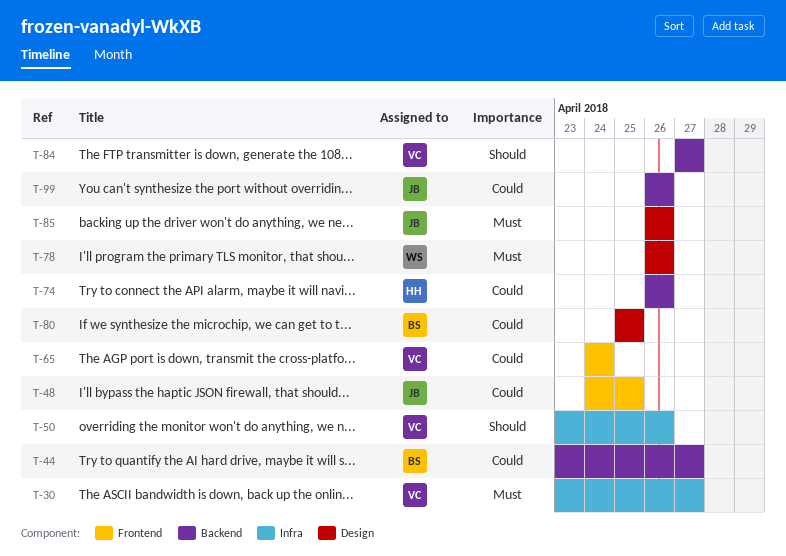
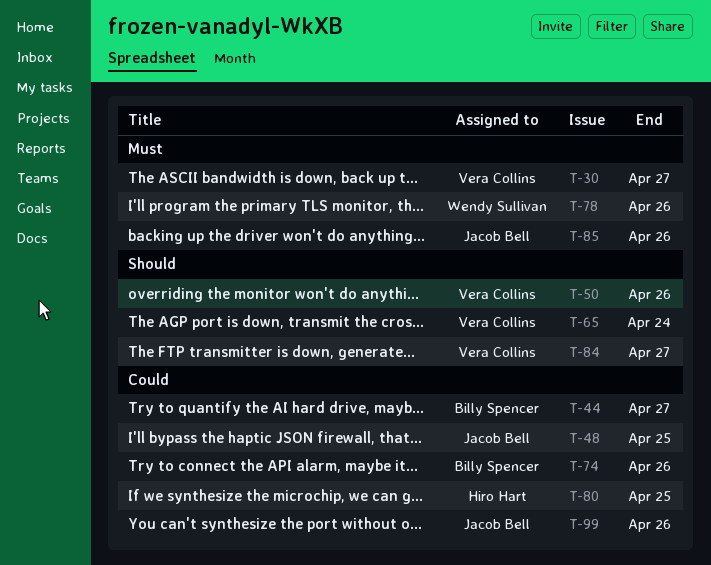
T-65, priority: Could -> Should
T-74, owner: Hiro Hart -> Billy Spencer
T-80, owner: Billy Spencer -> Hiro Hart

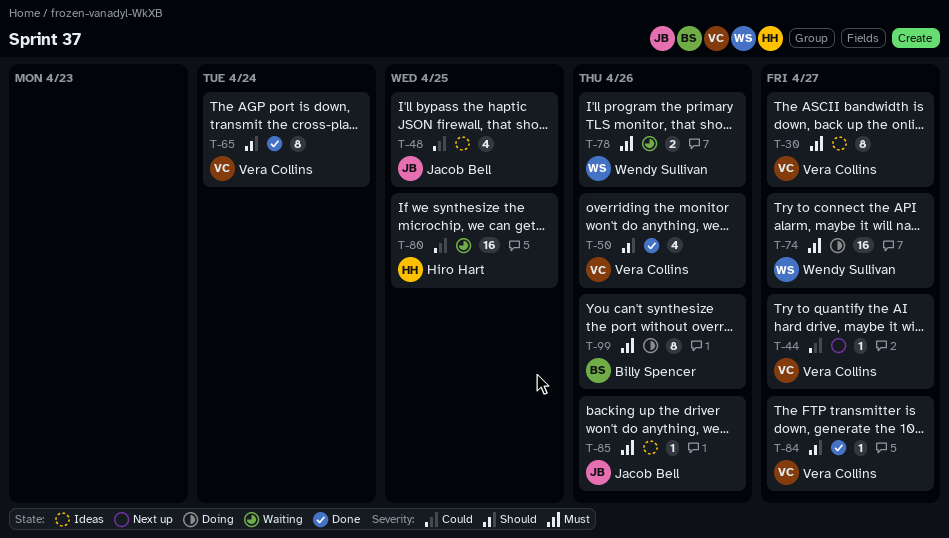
T-44, owner: Billy Spencer -> Vera Collins
T-74, owner: Billy Spencer -> Wendy Sullivan
T-74, priority: Could -> Must
T-74, due: Apr 26 -> Apr 27
T-99, owner: Jacob Bell -> Billy Spencer
T-99, priority: Could -> Must

